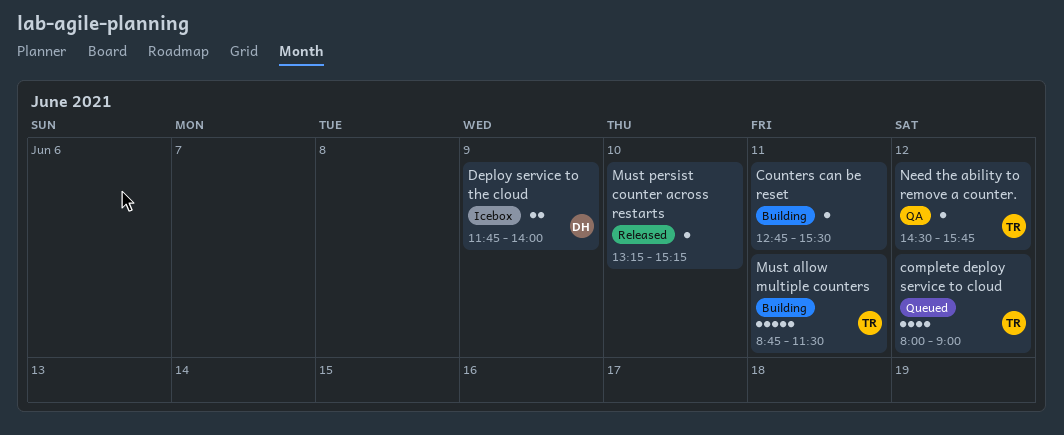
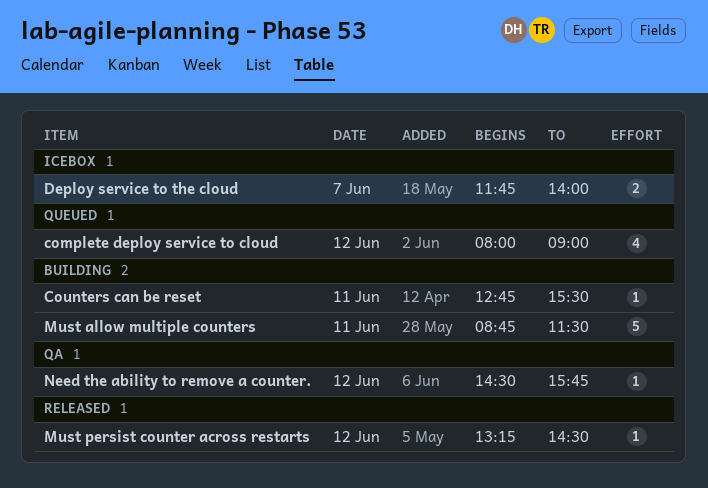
Deploy service to the cloud, day: Jun 9 -> Jun 7
Must persist counter across restarts, day: Jun 10 -> Jun 12
Must persist counter across restarts, ends: 15:15 -> 14:30

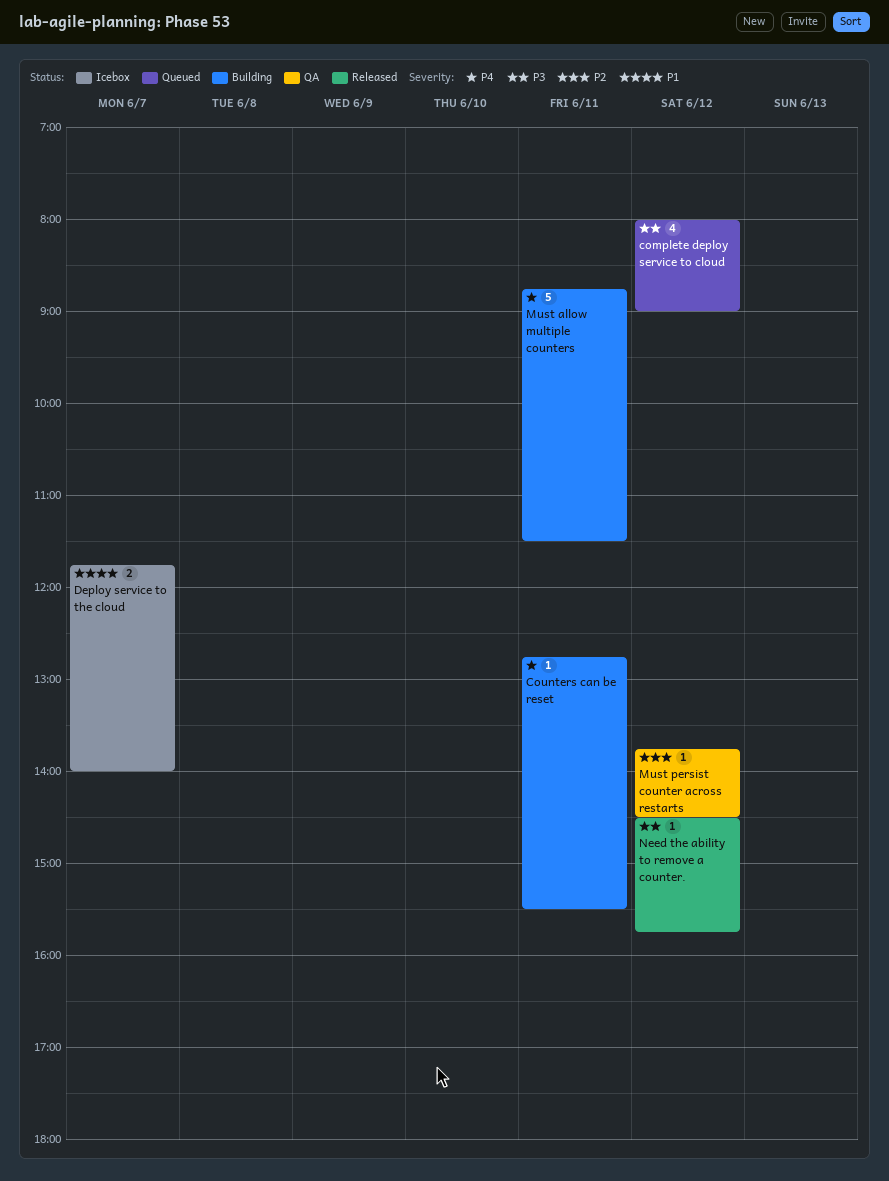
Must persist counter across restarts, status: Released -> QA
Must persist counter across restarts, begins: 13:15 -> 13:45
Need the ability to remove a counter., status: QA -> Released

